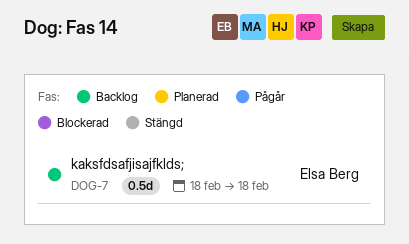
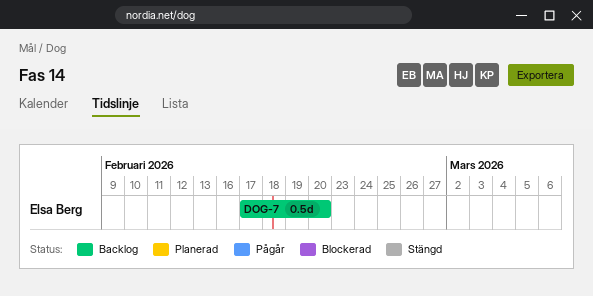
DOG-7, start: Feb 18 -> Feb 17
DOG-7, due: Feb 18 -> Feb 20

